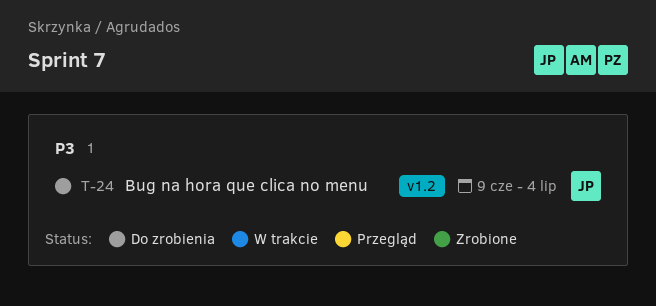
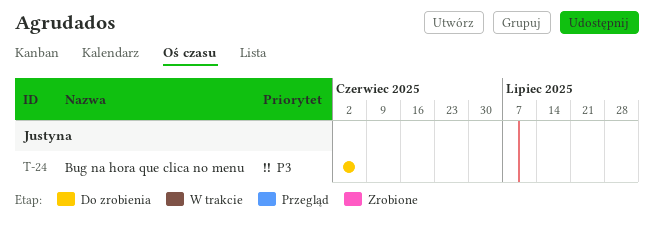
T-24, start: Jun 9 -> Jun 2
T-24, due: Jul 4 -> Jun 6

